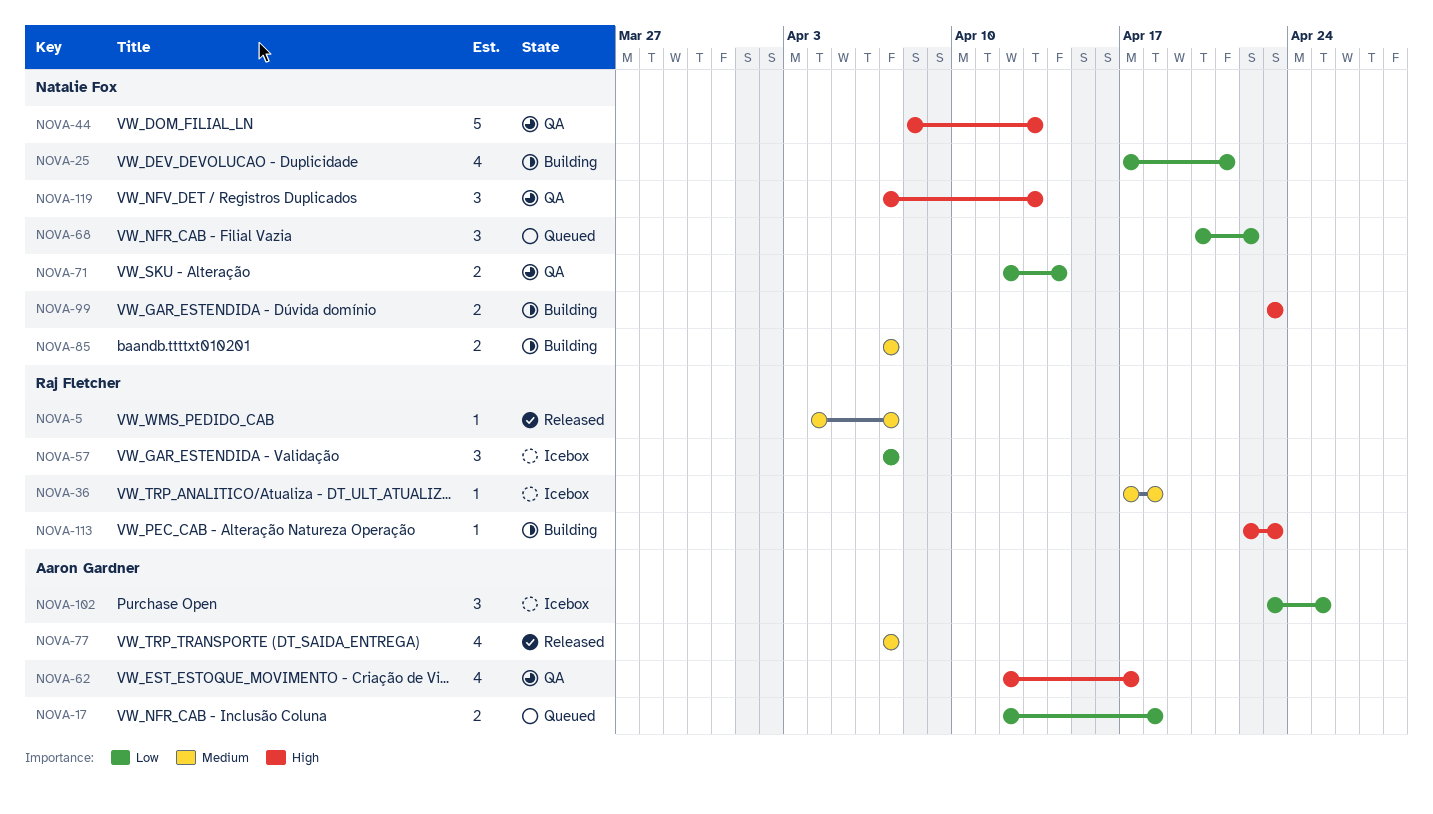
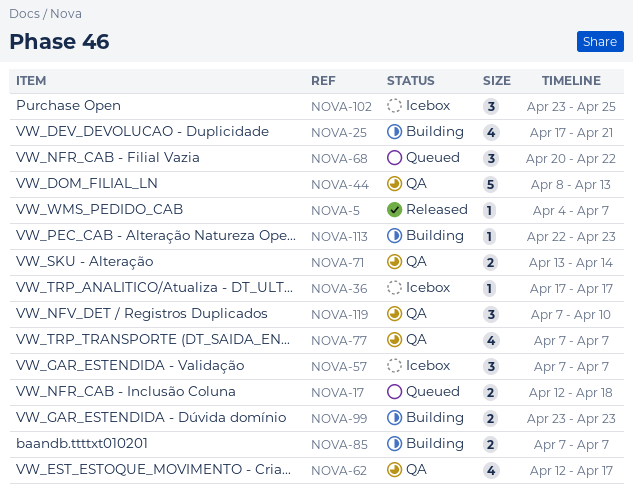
NOVA-36, due: Apr 18 -> Apr 17
NOVA-71, start: Apr 12 -> Apr 13
NOVA-77, status: Released -> QA
NOVA-119, due: Apr 13 -> Apr 10

